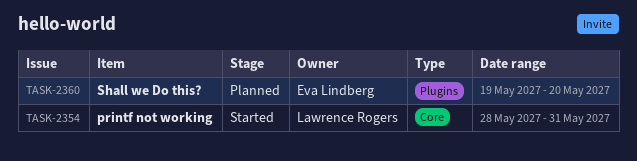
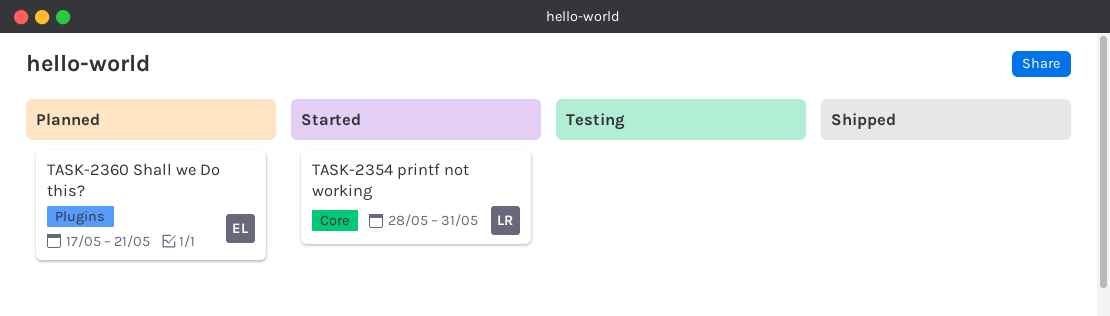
TASK-2360, start: May 19 -> May 17
TASK-2360, due: May 20 -> May 21

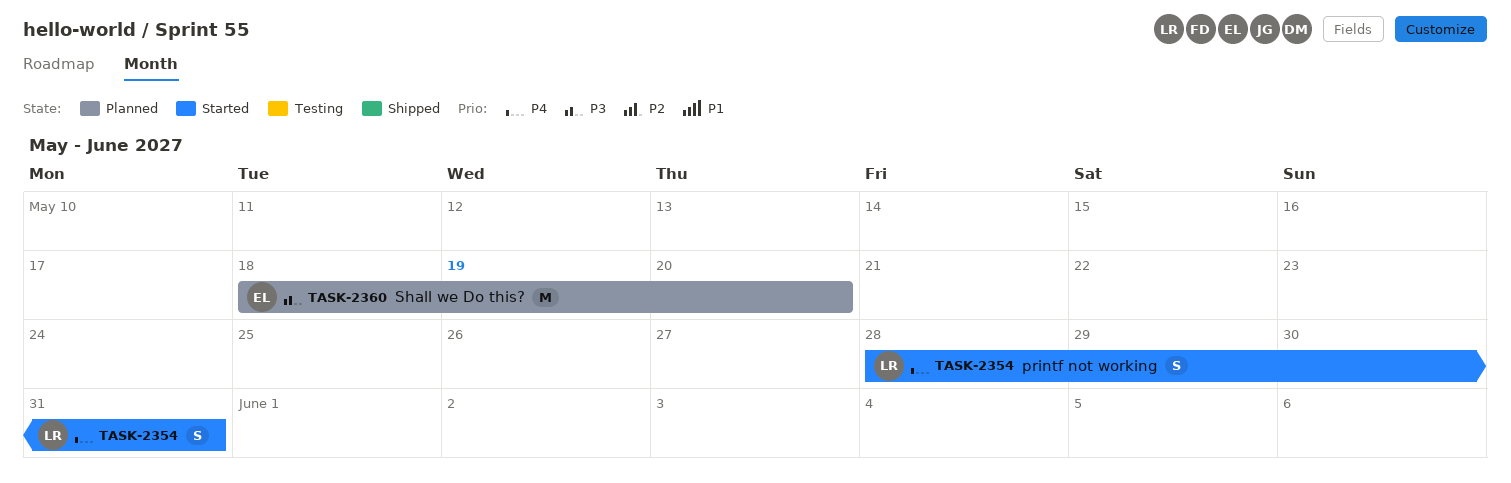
TASK-2360, start: May 17 -> May 18
TASK-2360, due: May 21 -> May 20

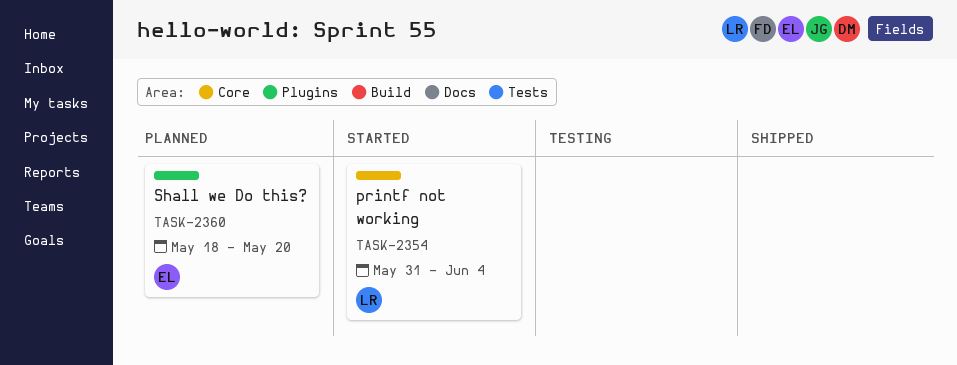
TASK-2354, start: May 28 -> May 31
TASK-2354, due: May 31 -> Jun 4

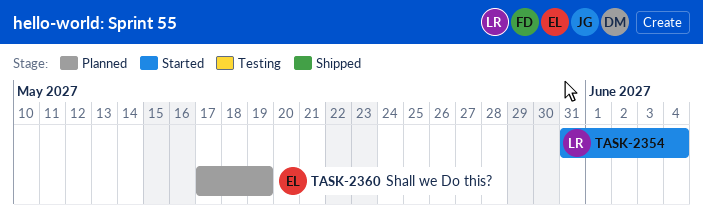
TASK-2360, start: May 18 -> May 17
TASK-2360, due: May 20 -> May 19

